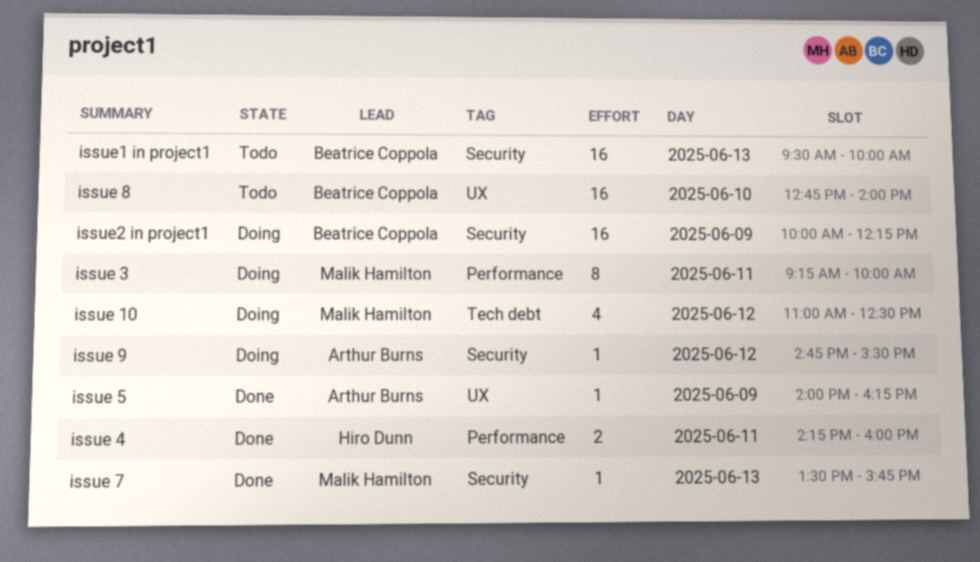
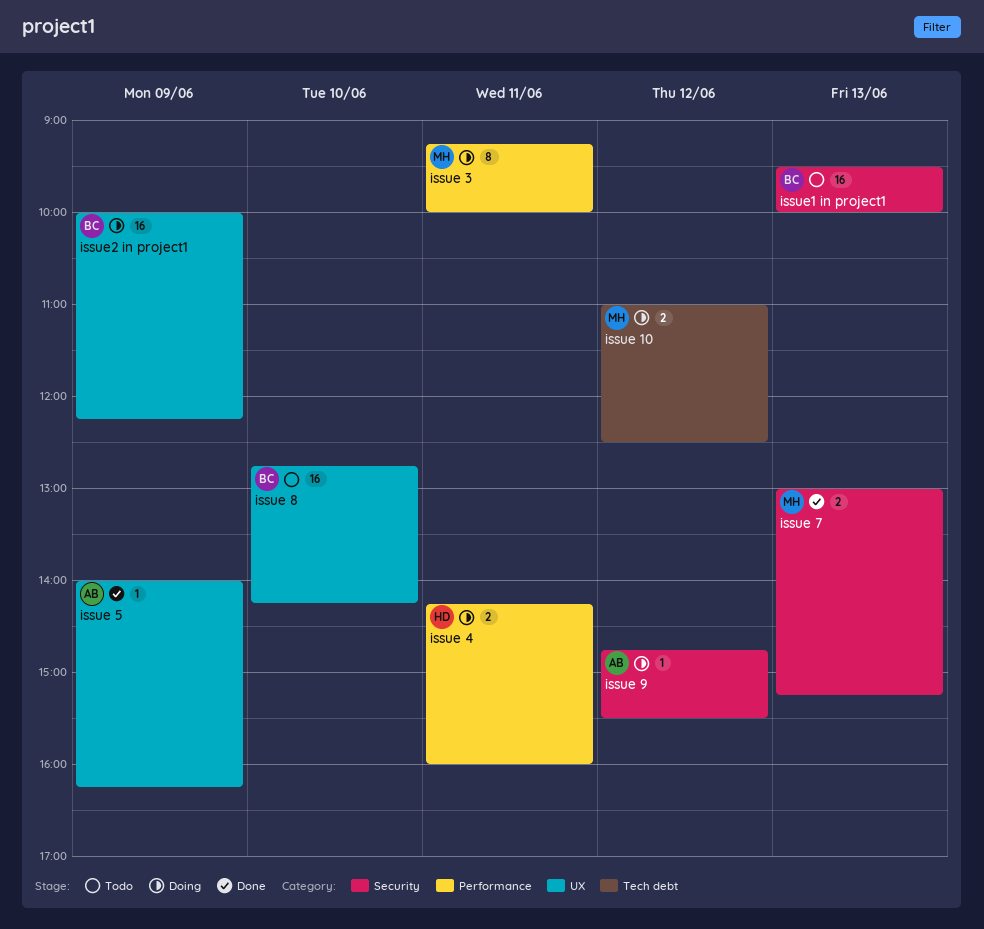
issue 10, estimate: 4 -> 2
issue 4, status: Done -> Doing
issue 7, estimate: 1 -> 2
issue 7, begins: 13:30 -> 13:00
issue 7, ends: 15:45 -> 15:15
issue 8, ends: 14:00 -> 14:15
issue2 in project1, label: Security -> UX

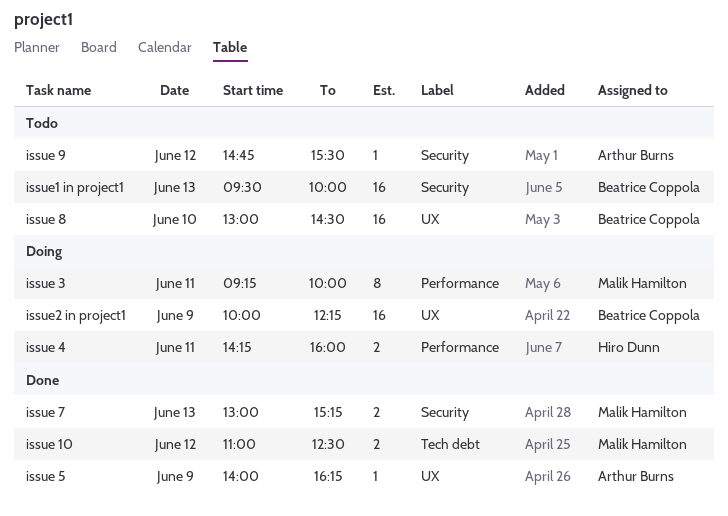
issue 10, status: Doing -> Done
issue 8, begins: 12:45 -> 13:00
issue 8, ends: 14:15 -> 14:30
issue 9, status: Doing -> Todo

